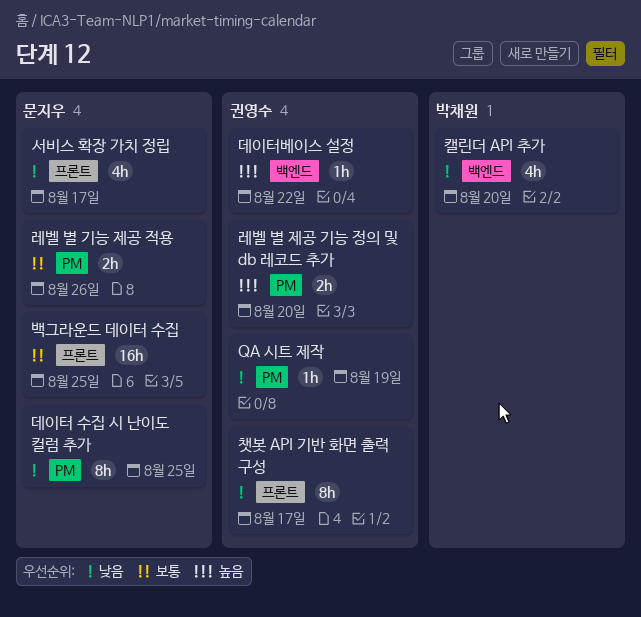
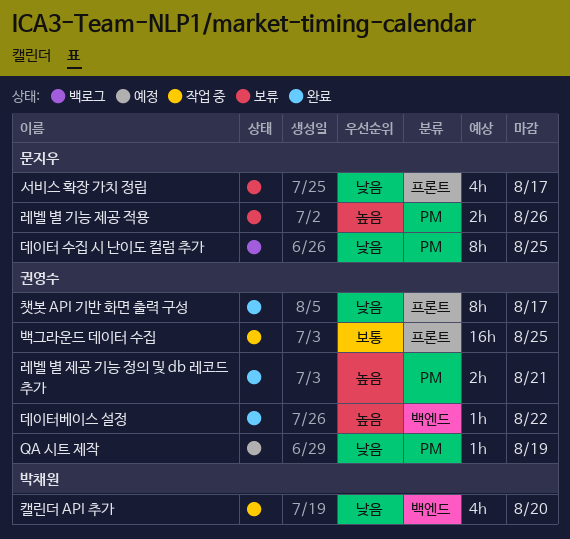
레벨 별 기능 제공 적용, priority: 보통 -> 높음
레벨 별 제공 기능 정의 및 db 레코드 추가, due: Aug 20 -> Aug 21
백그라운드 데이터 수집, owner: 문지우 -> 권영수

